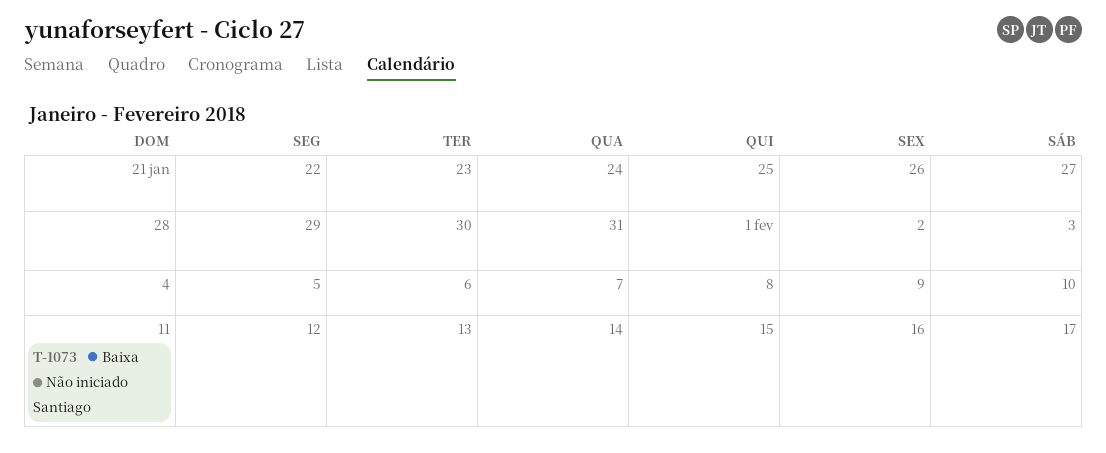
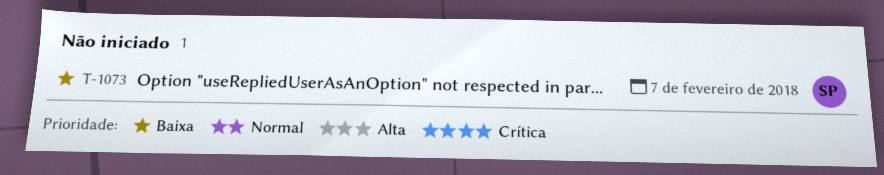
T-1073, due: Feb 11 -> Feb 7

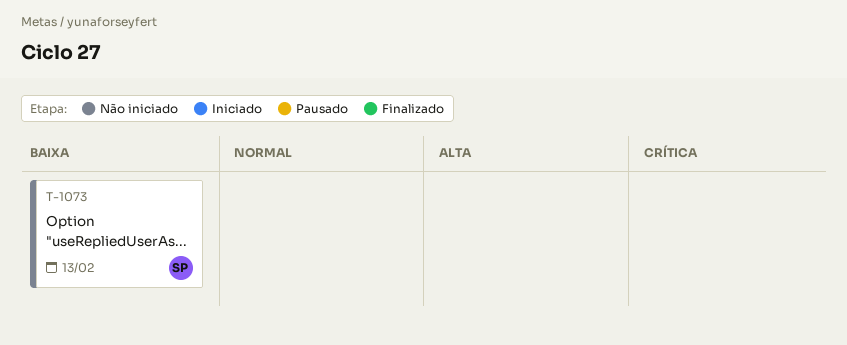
T-1073, due: Feb 7 -> Feb 13

